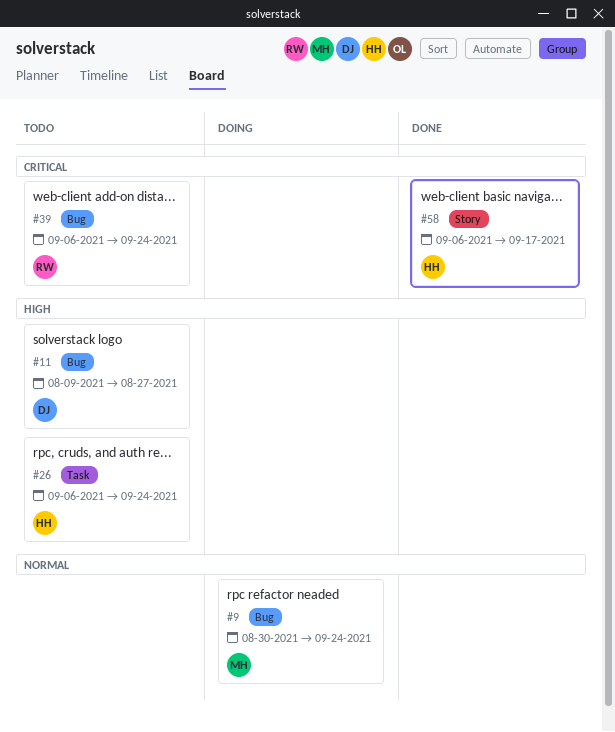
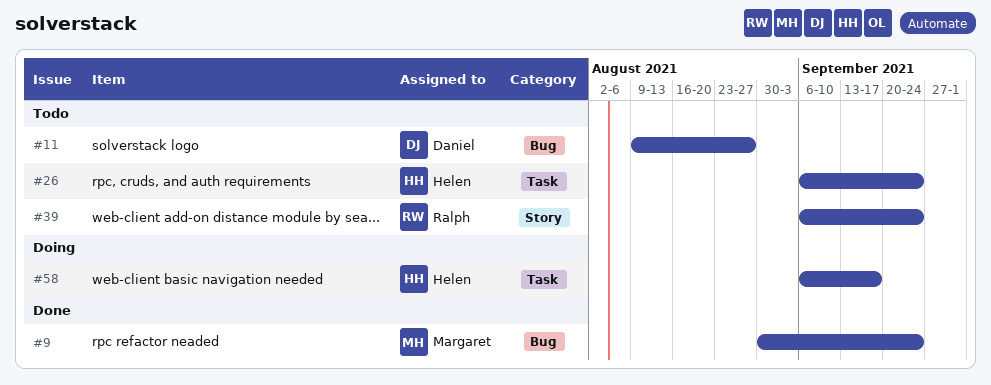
#9, status: Doing -> Done
#39, label: Bug -> Story
#58, status: Done -> Doing
#58, label: Story -> Task

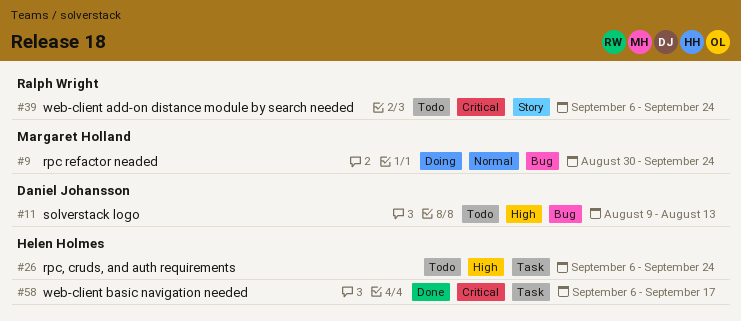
#9, status: Done -> Doing
#11, due: Aug 27 -> Aug 13
#58, status: Doing -> Done

